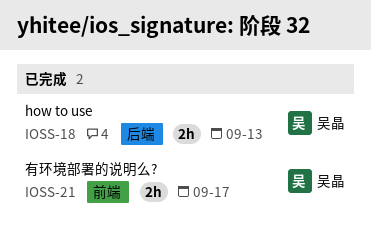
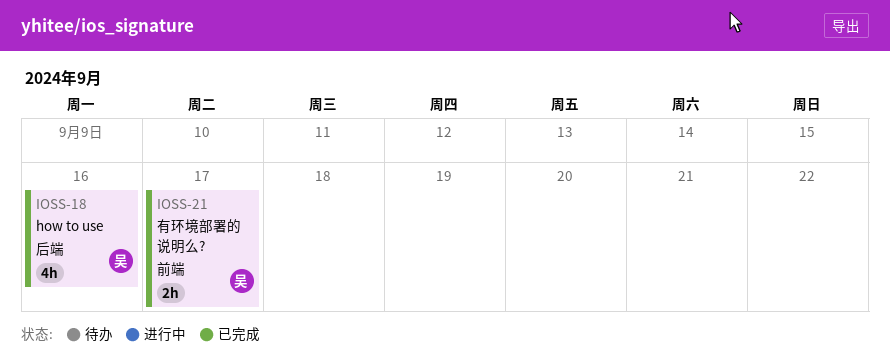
IOSS-18, estimate: 2h -> 4h
IOSS-18, due: Sep 13 -> Sep 16

